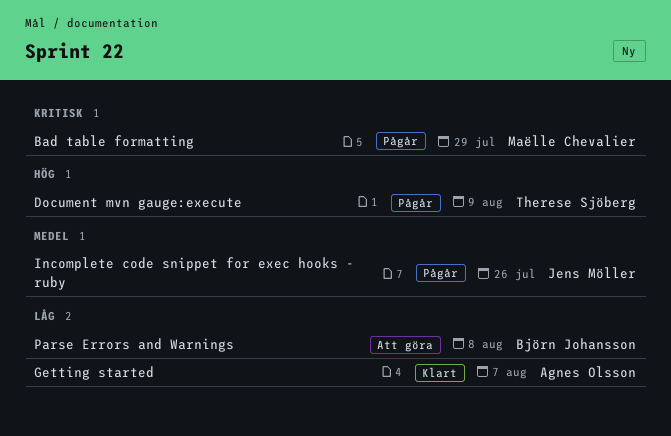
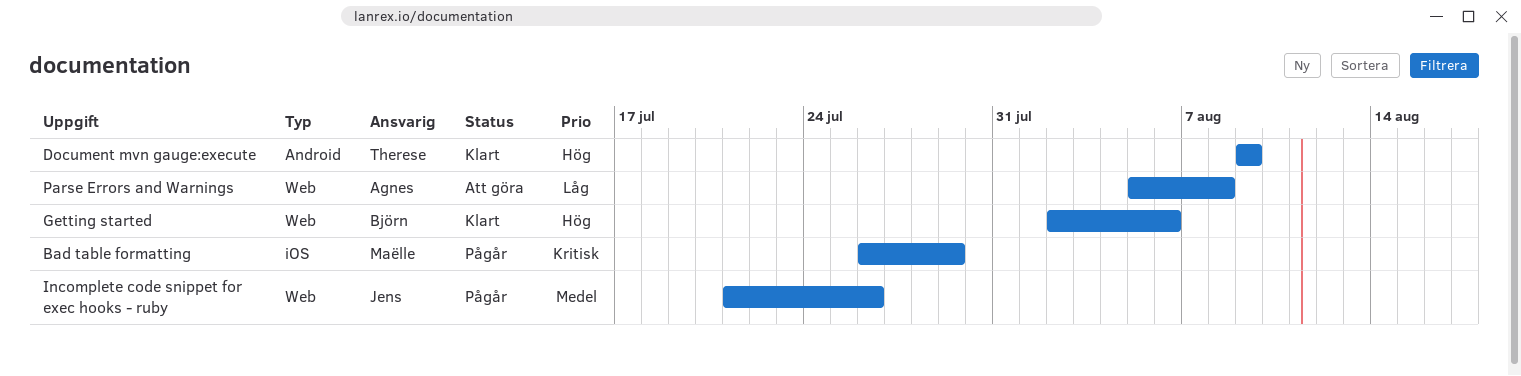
Document mvn gauge:execute, status: Pågår -> Klart
Getting started, owner: Agnes Olsson -> Björn Johansson
Getting started, priority: Låg -> Hög
Getting started, due: Aug 7 -> Aug 6
Parse Errors and Warnings, owner: Björn Johansson -> Agnes Olsson

